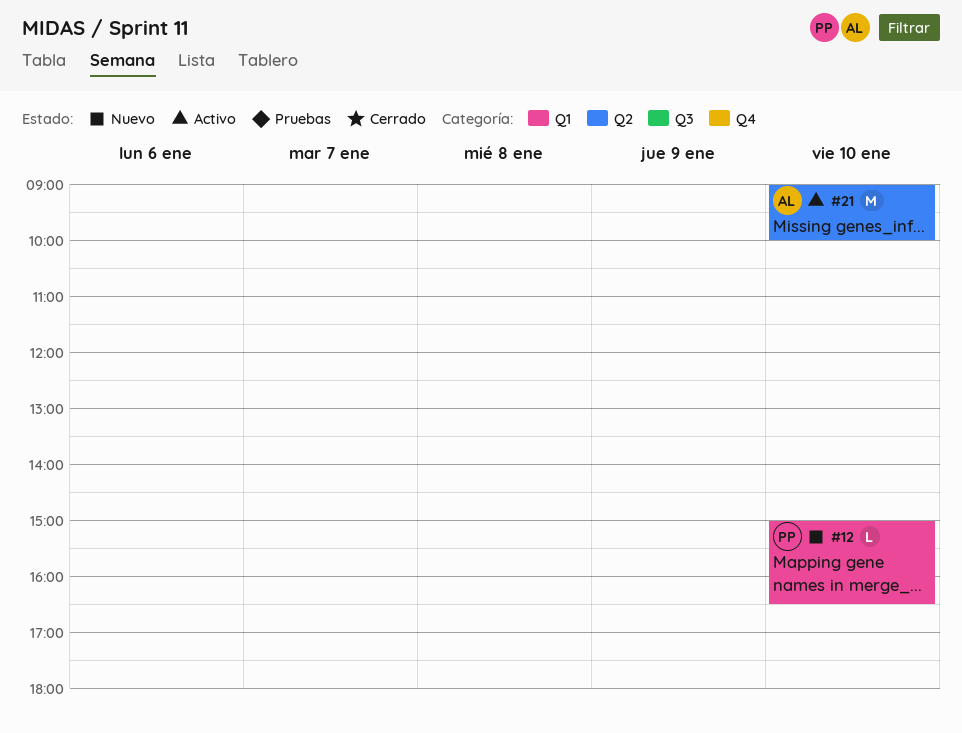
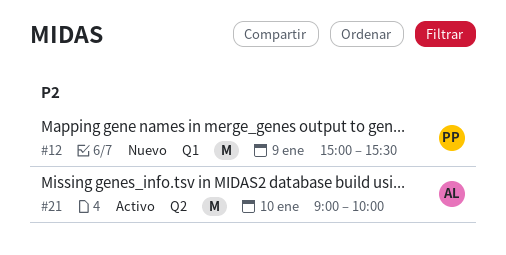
#12, estimate: L -> M
#12, day: Jan 10 -> Jan 9
#12, ends: 16:30 -> 15:30

